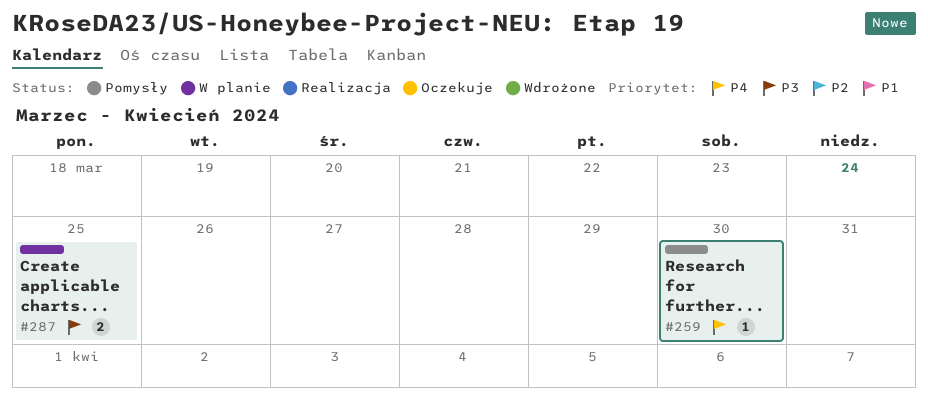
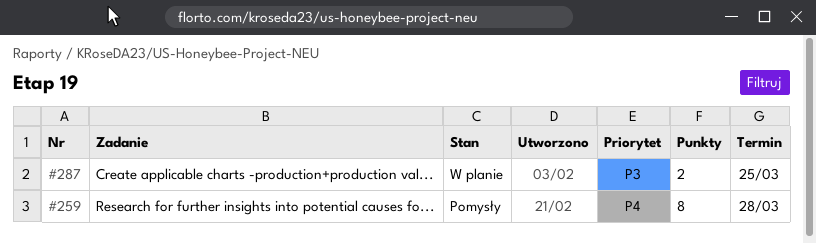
#259, estimate: 1 -> 8
#259, due: Mar 30 -> Mar 28

